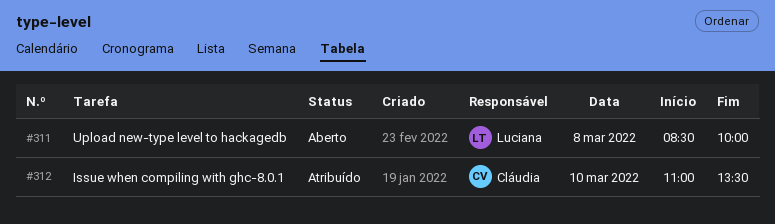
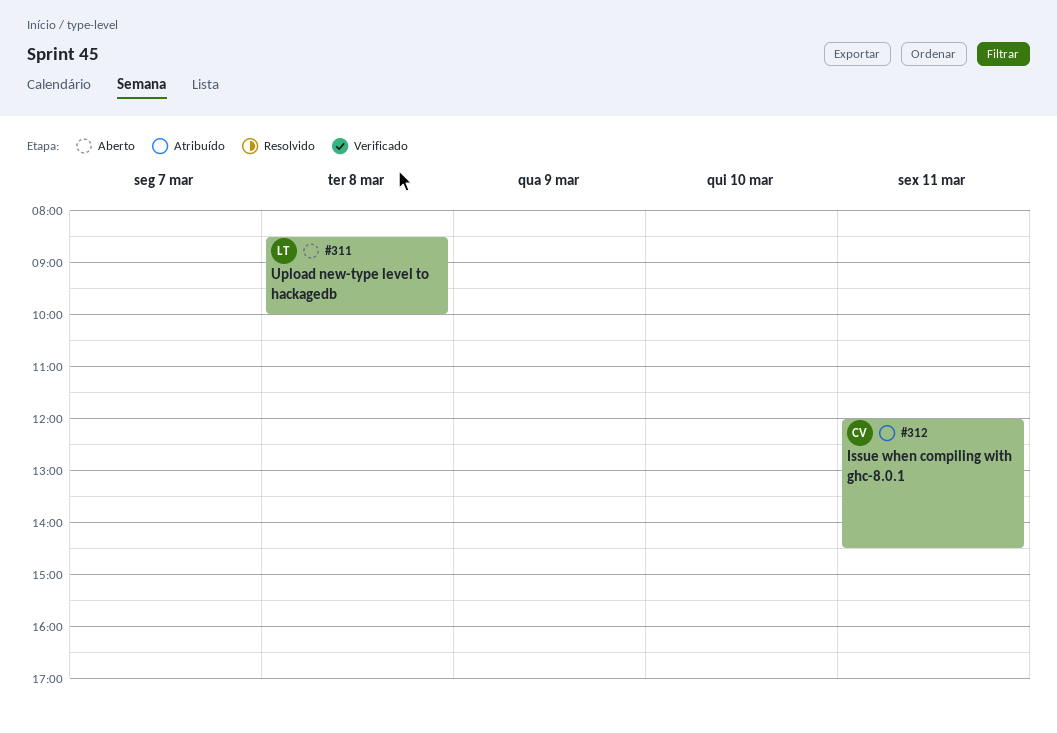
#312, day: Mar 10 -> Mar 11
#312, begins: 11:00 -> 12:00
#312, ends: 13:30 -> 14:30

